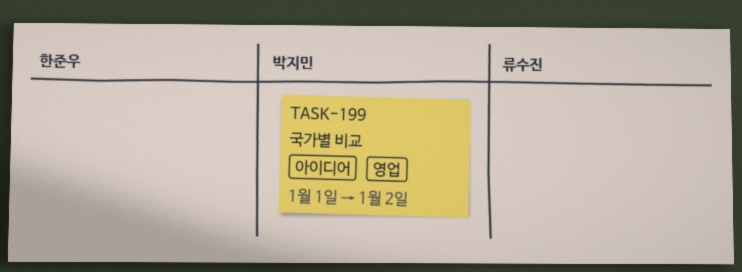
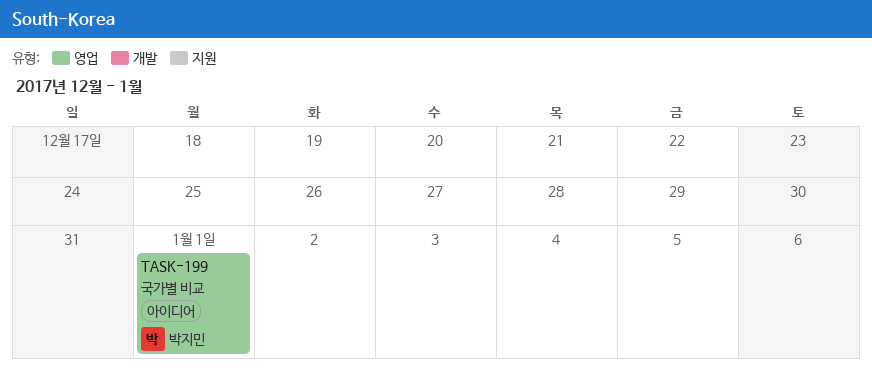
TASK-199, due: Jan 2 -> Jan 1

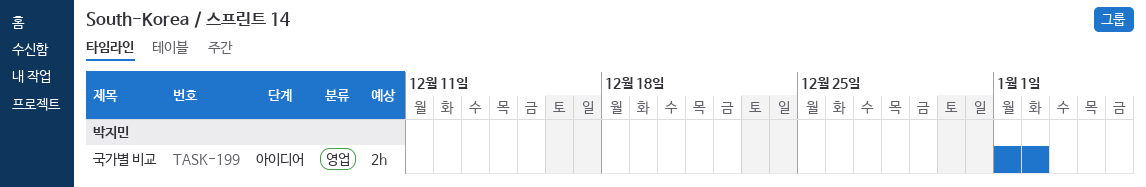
TASK-199, due: Jan 1 -> Jan 2

